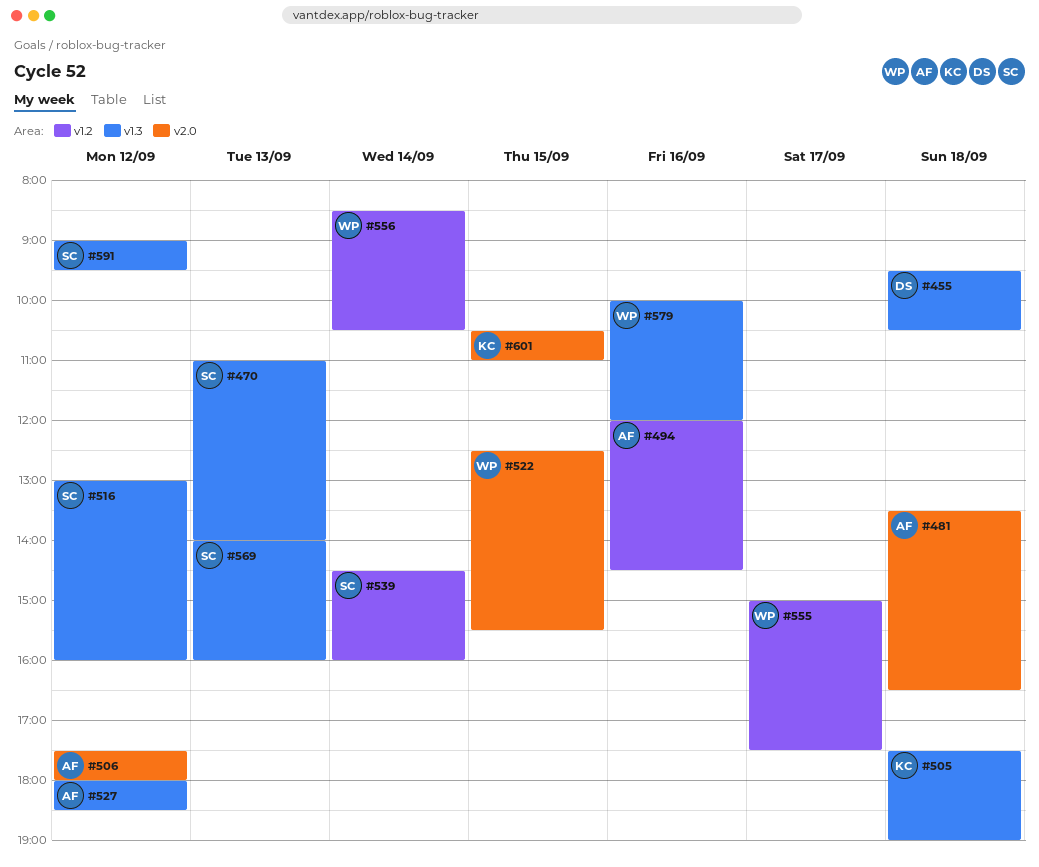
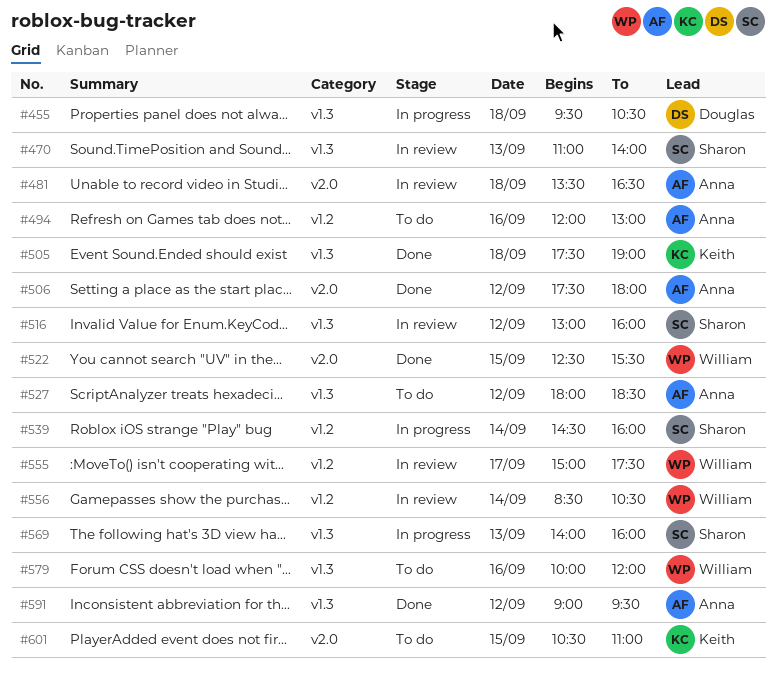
#494, ends: 14:30 -> 13:00
#591, owner: Sharon -> Anna

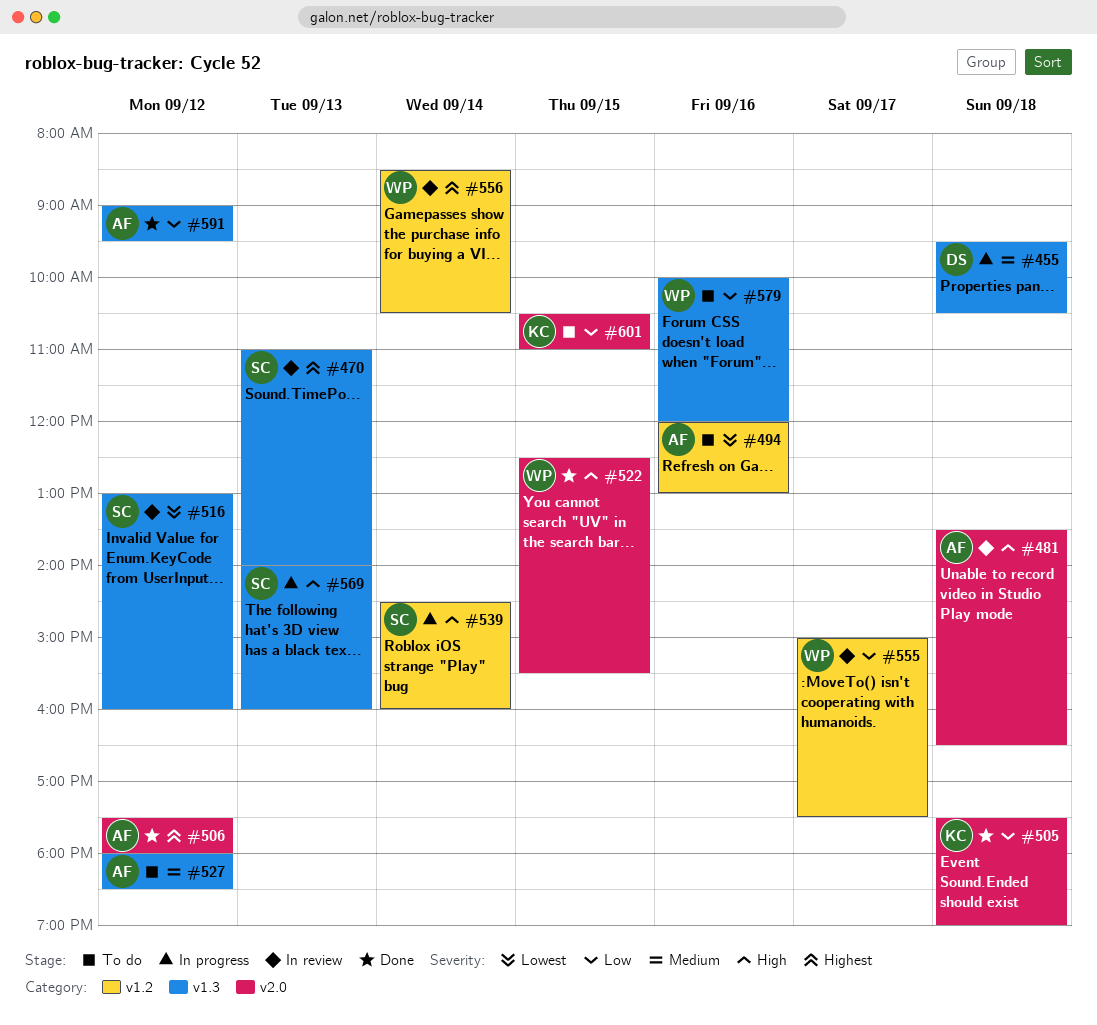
#505, label: v1.3 -> v2.0

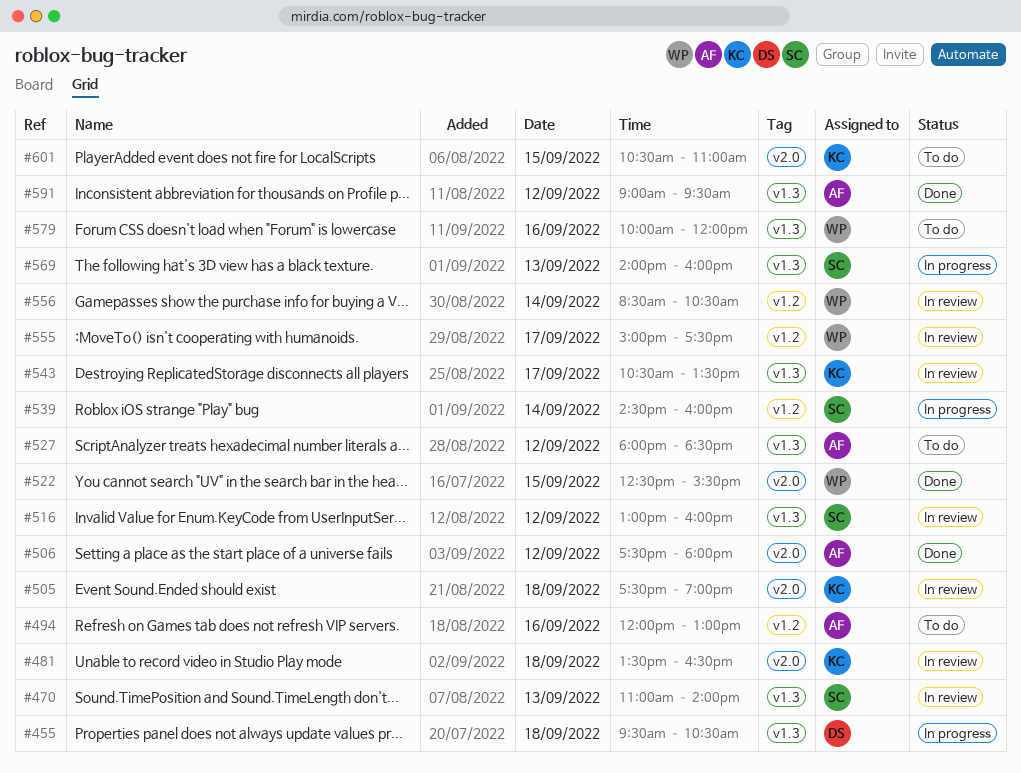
#481, owner: AF -> KC
#505, status: Done -> In review
#543: none -> present

